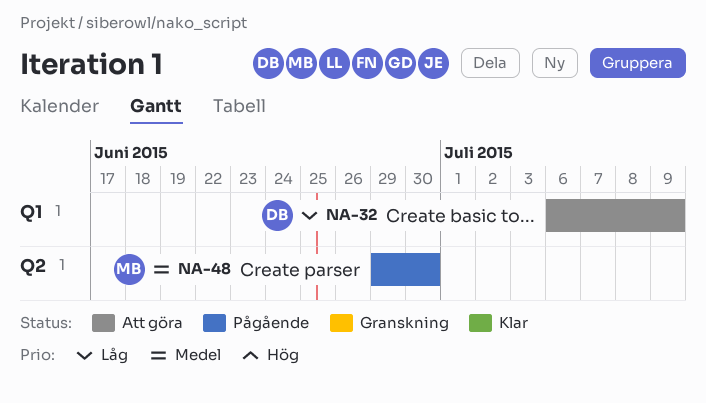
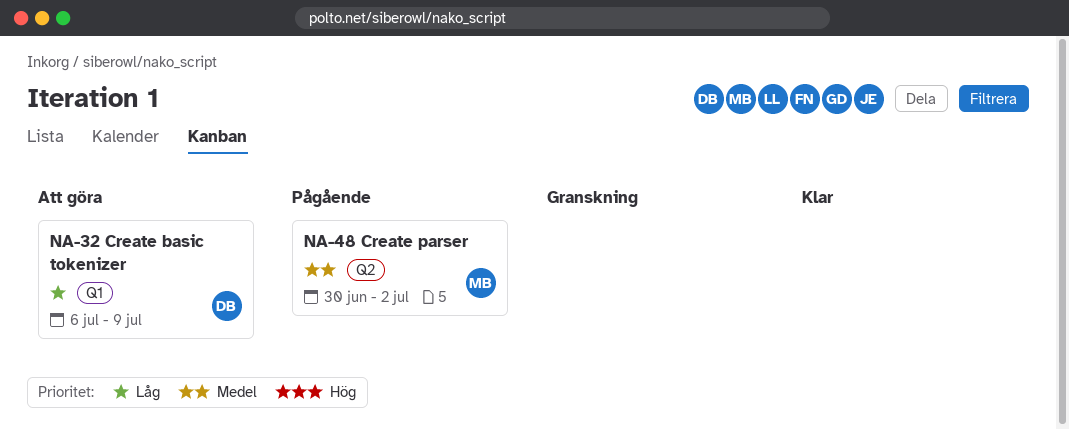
NA-48, start: Jun 29 -> Jun 30
NA-48, due: Jun 30 -> Jul 2

